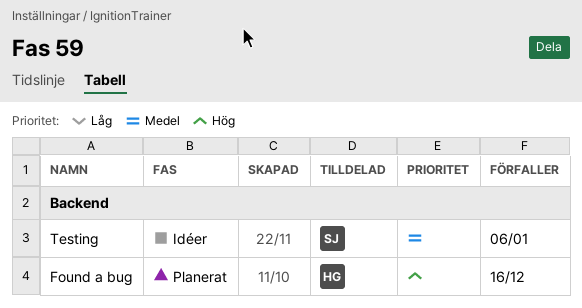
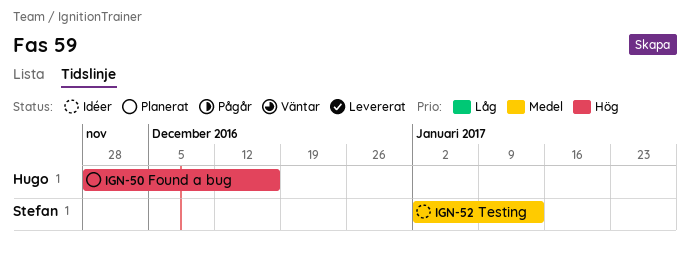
Testing, due: Jan 6 -> Jan 13

